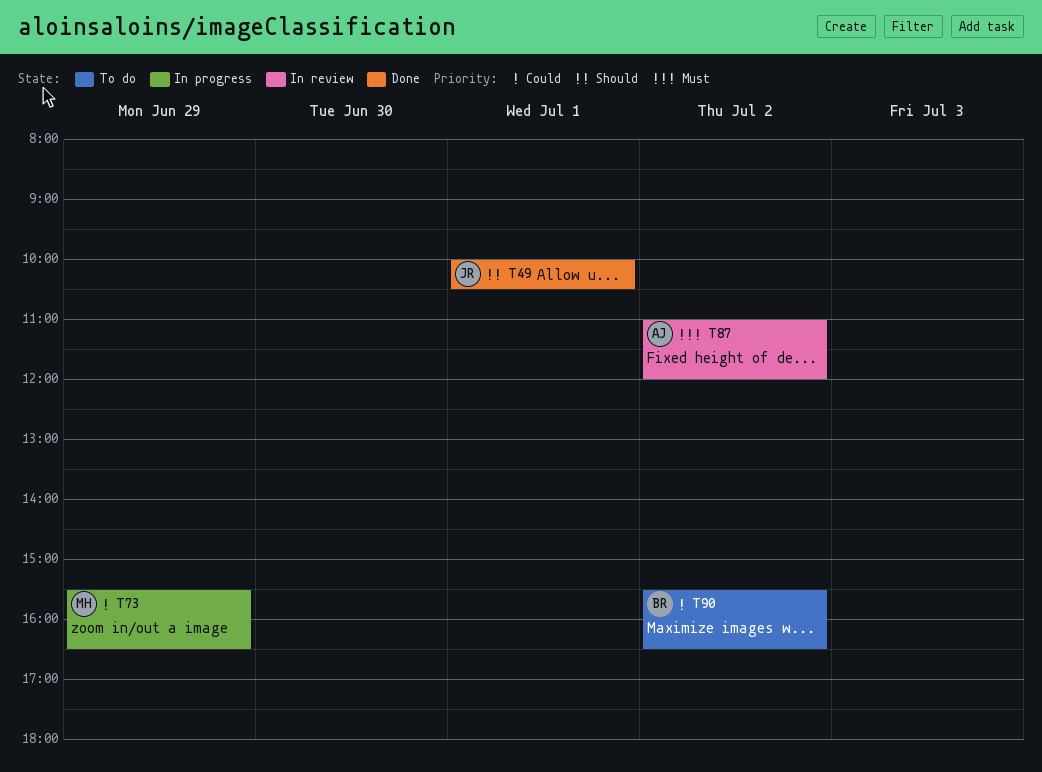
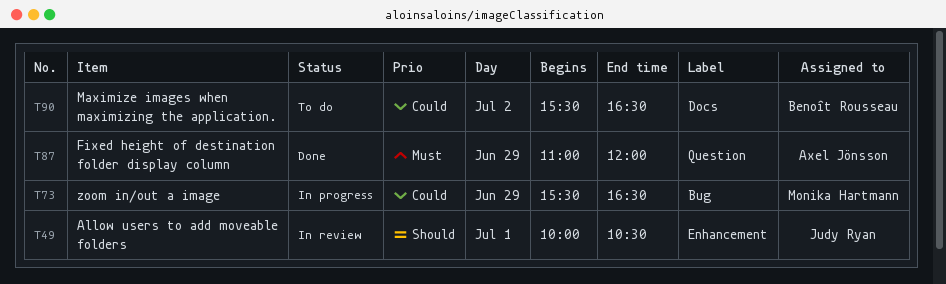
T49, status: Done -> In review
T87, status: In review -> Done
T87, day: Jul 2 -> Jun 29

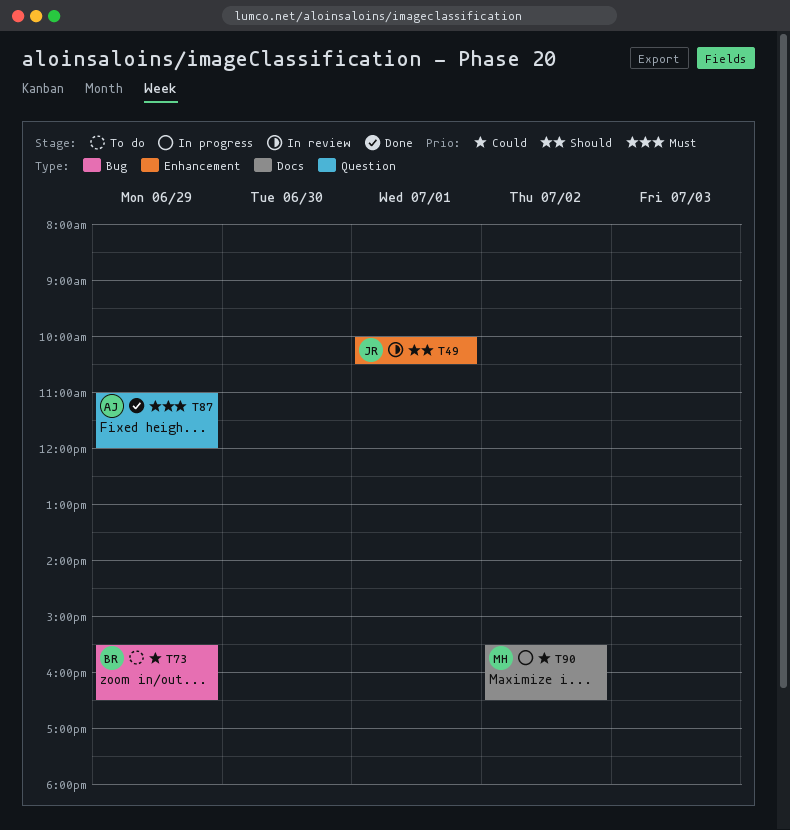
T73, status: In progress -> To do
T73, owner: Monika Hartmann -> Benoît Rousseau
T90, status: To do -> In progress
T90, owner: Benoît Rousseau -> Monika Hartmann

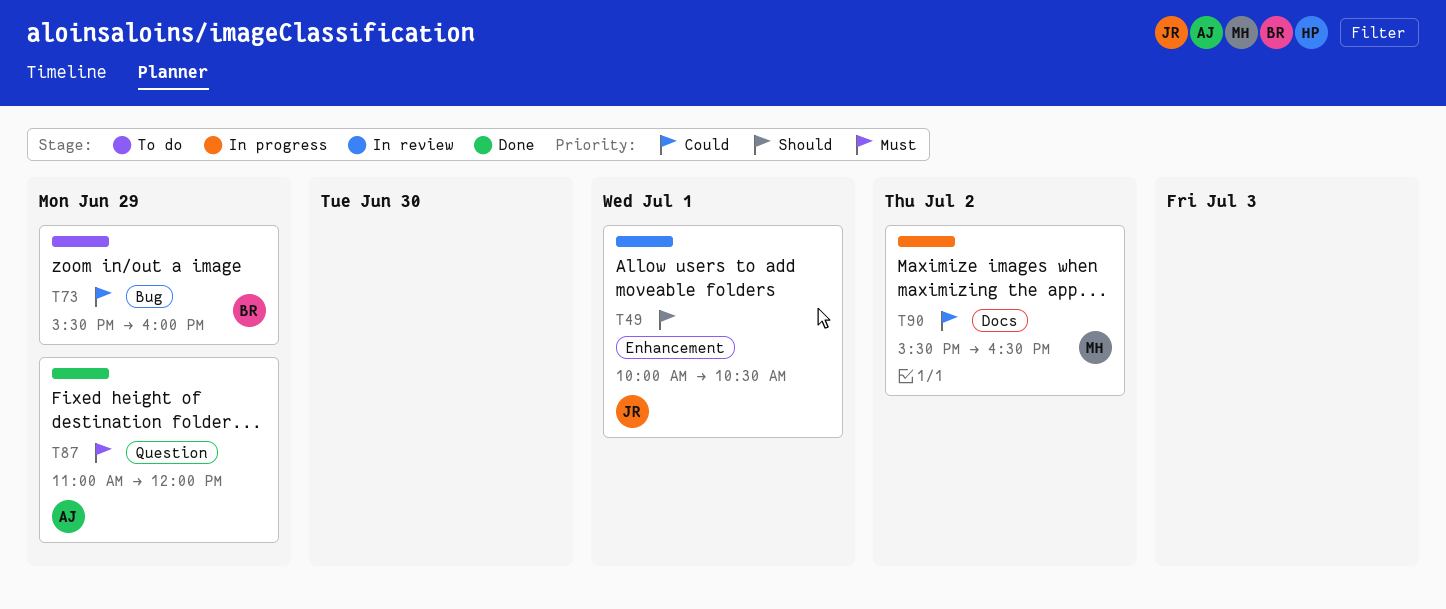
T73, ends: 16:30 -> 16:00

